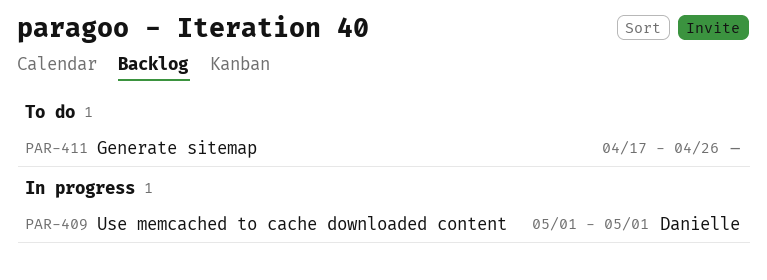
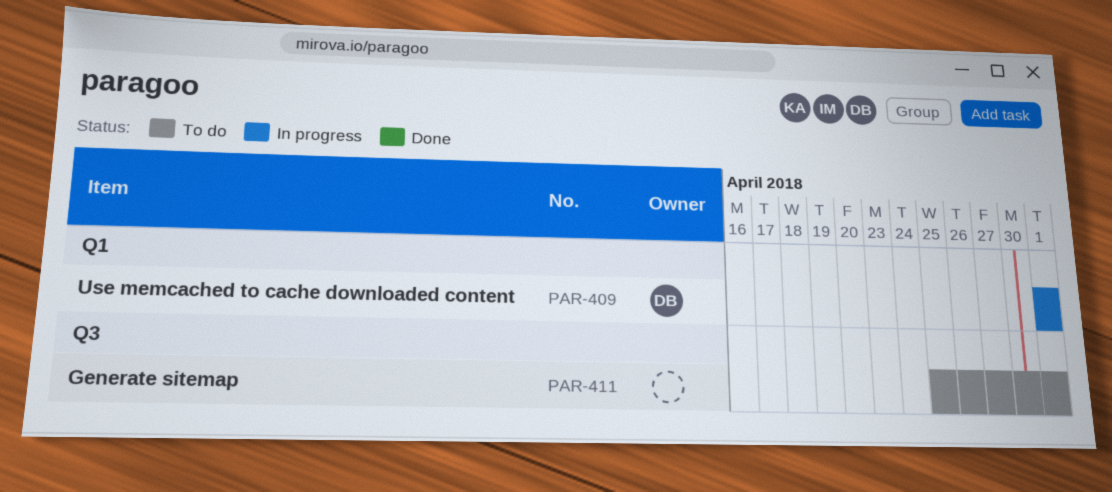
PAR-411, start: Apr 17 -> Apr 25
PAR-411, due: Apr 26 -> May 1

